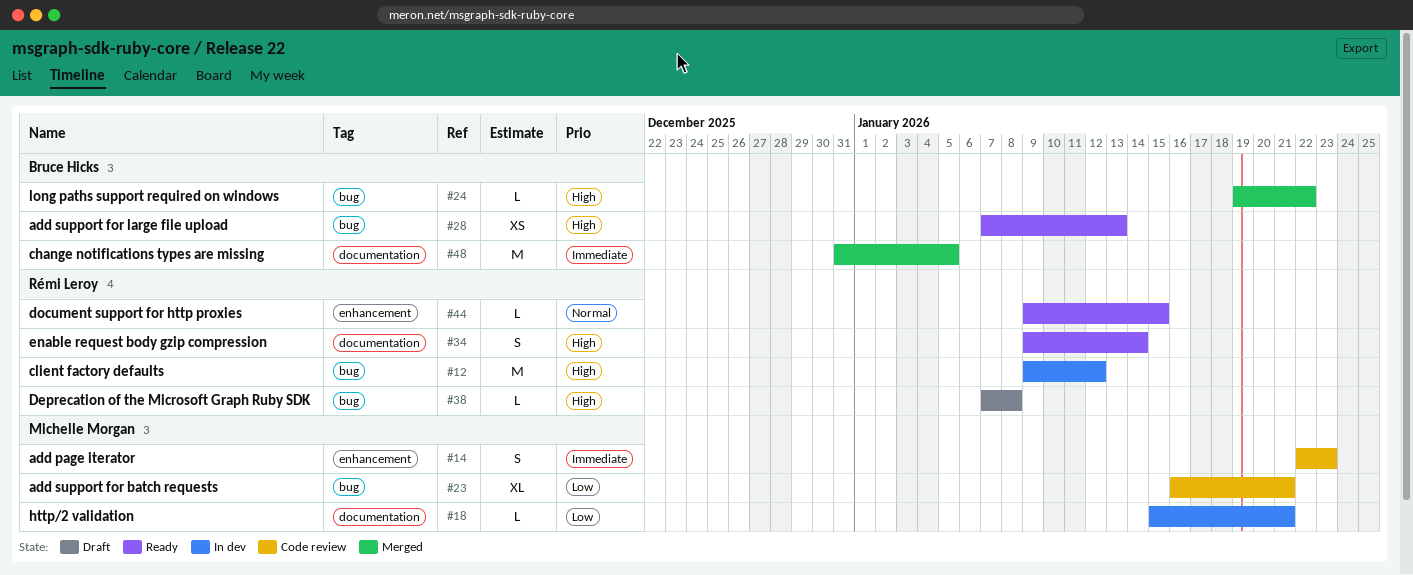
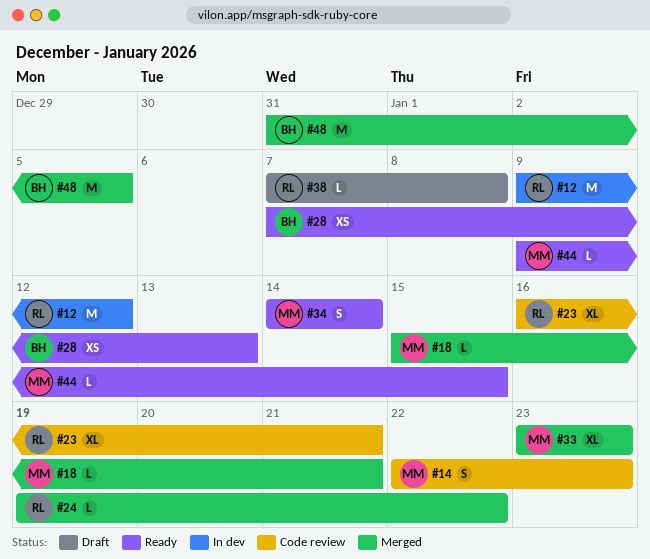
#18, status: In dev -> Merged
#23, owner: Michelle Morgan -> Rémi Leroy
#24, owner: Bruce Hicks -> Rémi Leroy
#33: none -> present
#34, owner: Rémi Leroy -> Michelle Morgan
#34, start: Jan 9 -> Jan 14
#44, owner: Rémi Leroy -> Michelle Morgan

